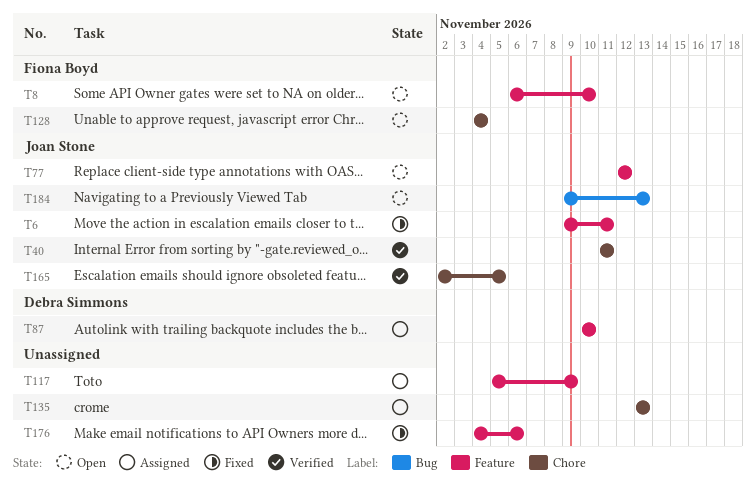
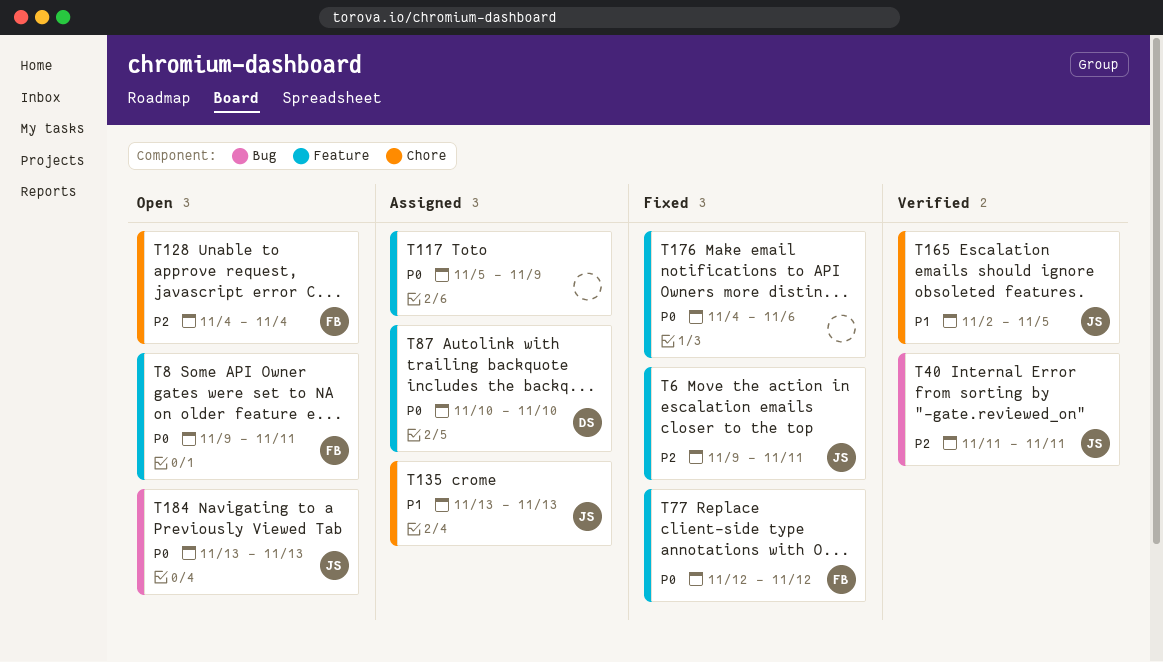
T8, start: Nov 6 -> Nov 9
T8, due: Nov 10 -> Nov 11
T40, label: Chore -> Bug
T77, status: Open -> Fixed
T77, owner: Joan Stone -> Fiona Boyd
T135, owner: none -> Joan Stone
T184, start: Nov 9 -> Nov 13

